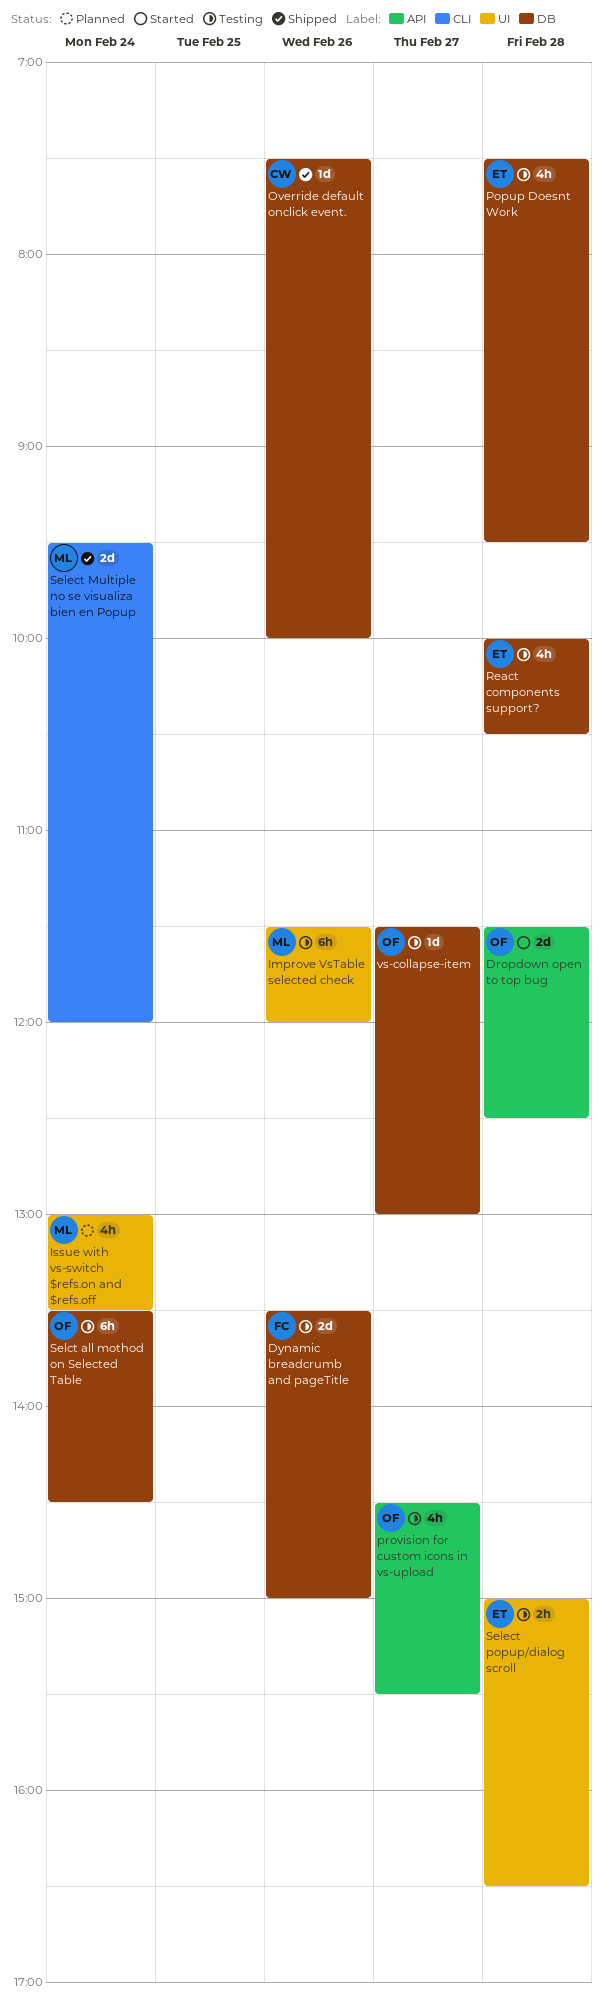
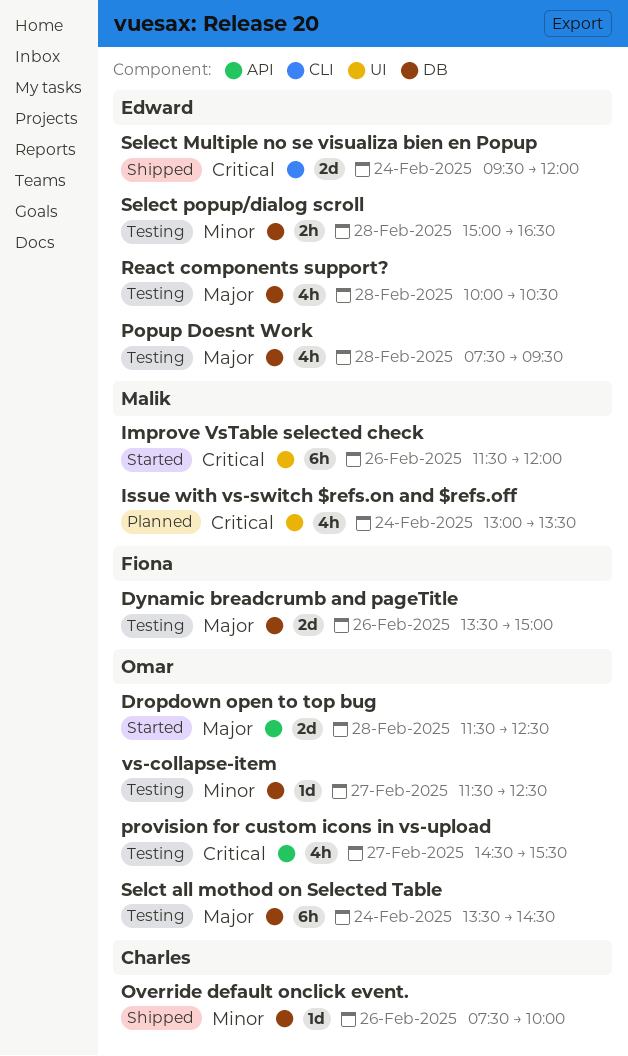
Improve VsTable selected check, status: Testing -> Started
Select Multiple no se visualiza bien en Popup, owner: Malik -> Edward
Select popup/dialog scroll, label: UI -> DB
vs-collapse-item, ends: 13:00 -> 12:30

